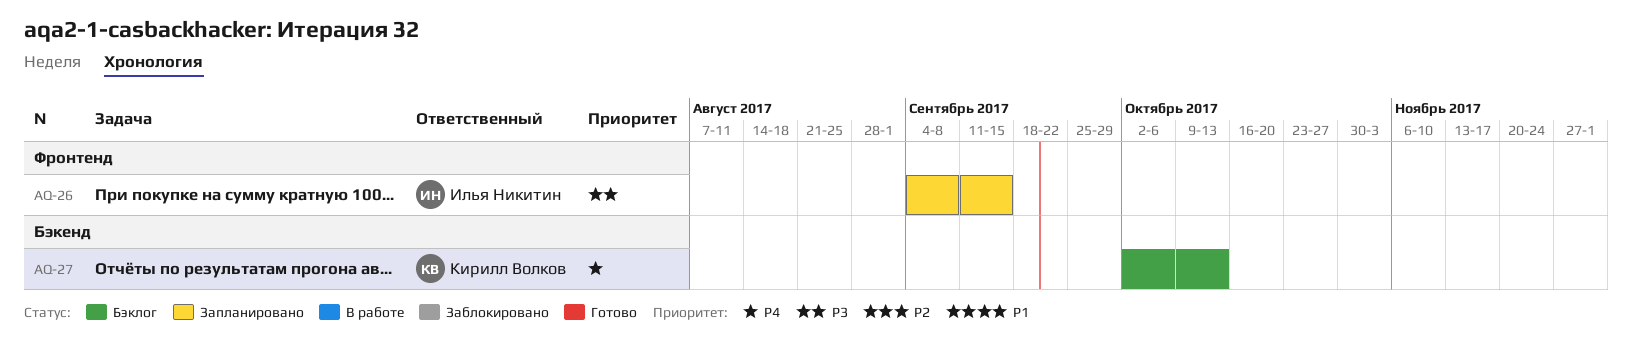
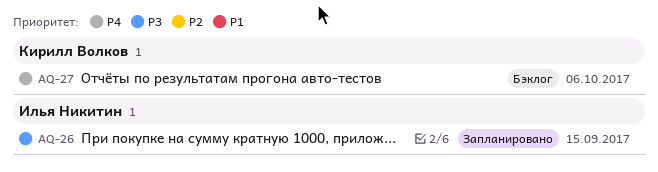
AQ-27, due: Oct 13 -> Oct 6

